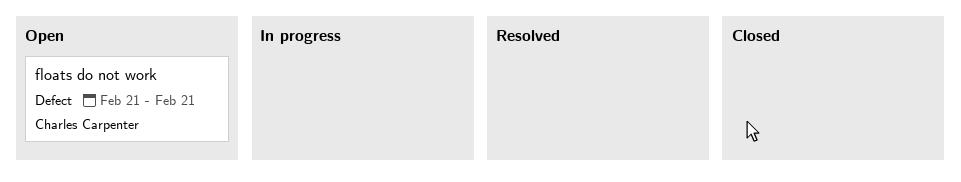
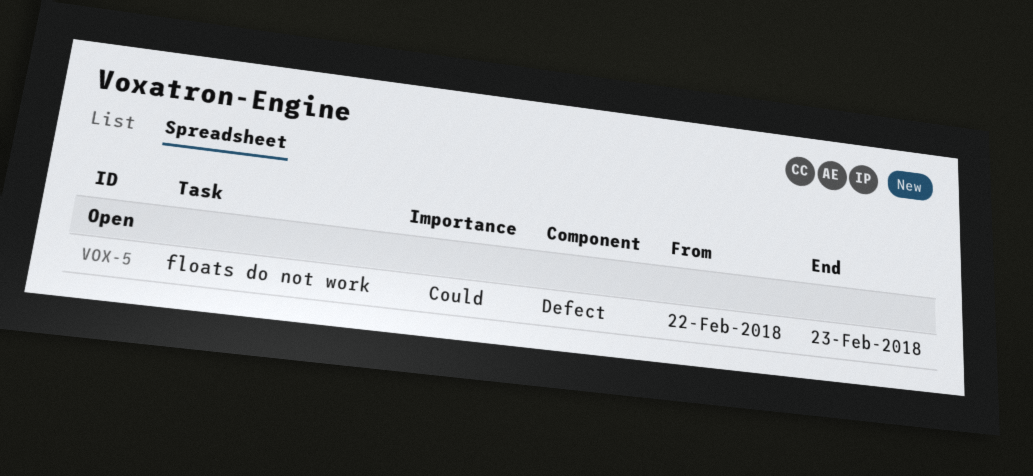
floats do not work, start: Feb 21 -> Feb 22
floats do not work, due: Feb 21 -> Feb 23

